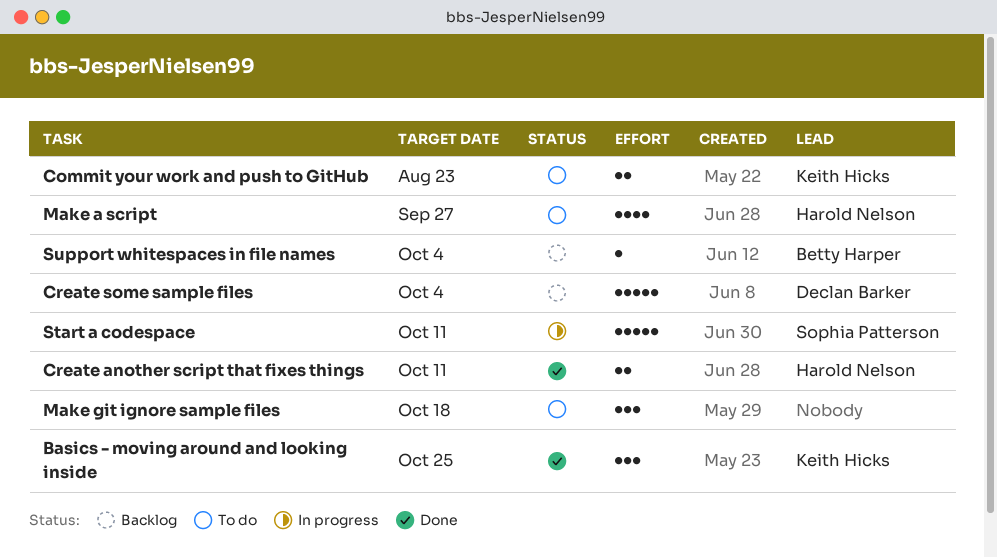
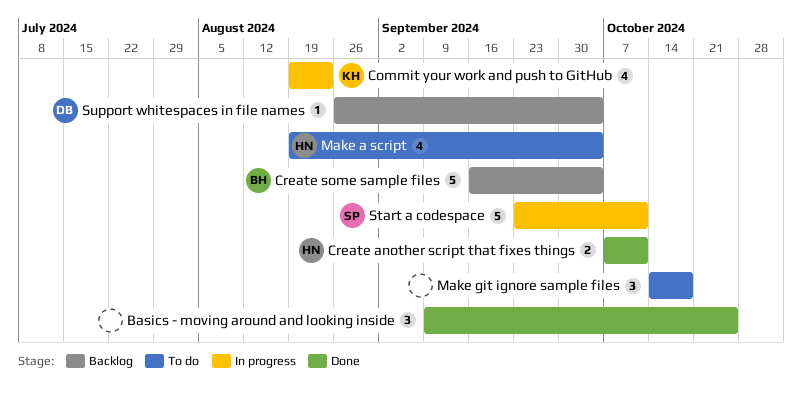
Basics - moving around and looking inside, owner: Keith Hicks -> none
Commit your work and push to GitHub, status: To do -> In progress
Commit your work and push to GitHub, estimate: 2 -> 4
Create some sample files, owner: Declan Barker -> Betty Harper
Make a script, due: Sep 27 -> Oct 4
Support whitespaces in file names, owner: Betty Harper -> Declan Barker

